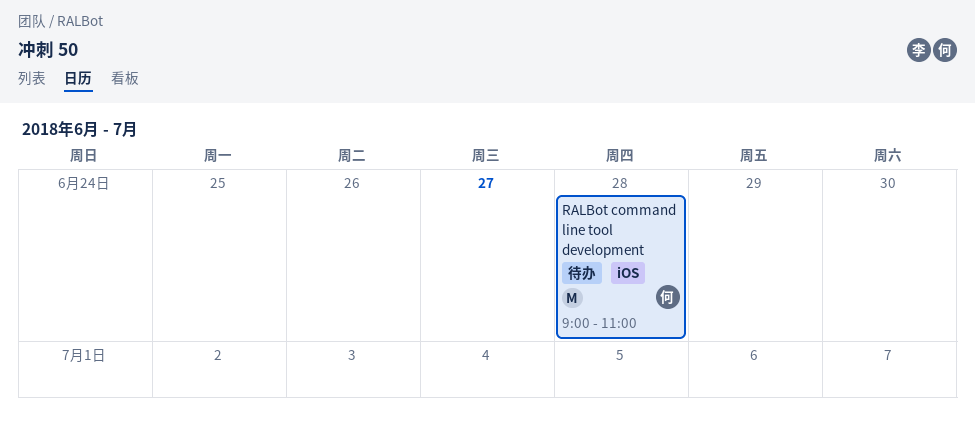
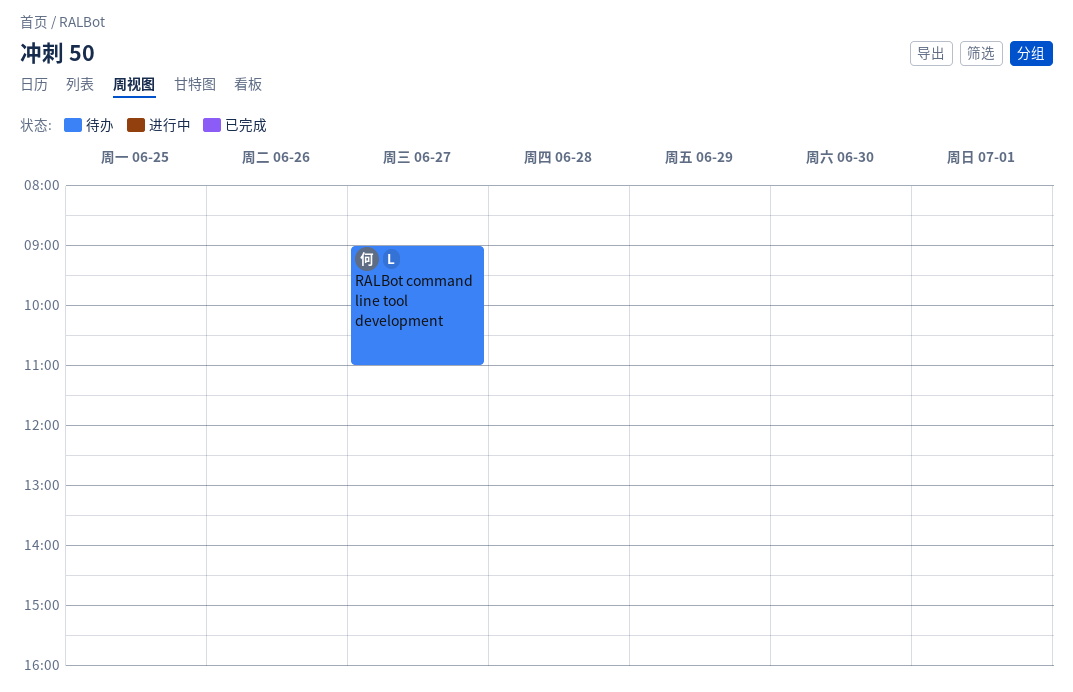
RALBot command line tool development, estimate: M -> L
RALBot command line tool development, day: Jun 28 -> Jun 27

